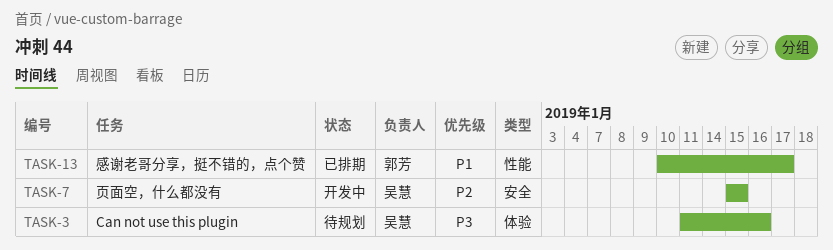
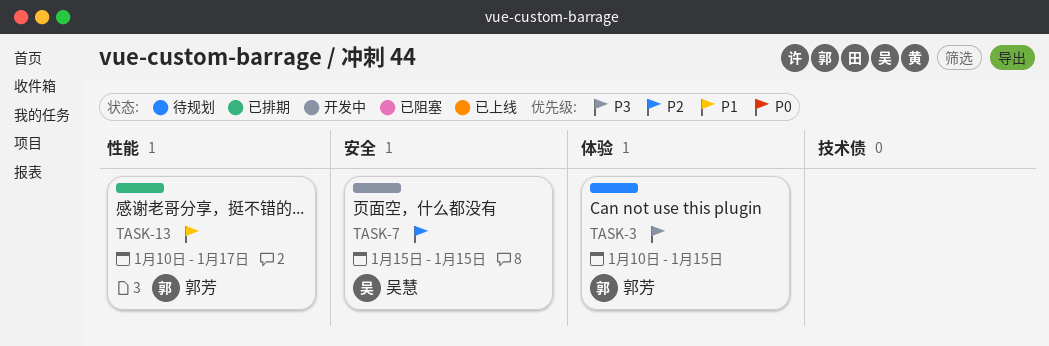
TASK-3, owner: 吴慧 -> 郭芳
TASK-3, start: Jan 11 -> Jan 10
TASK-3, due: Jan 16 -> Jan 15

